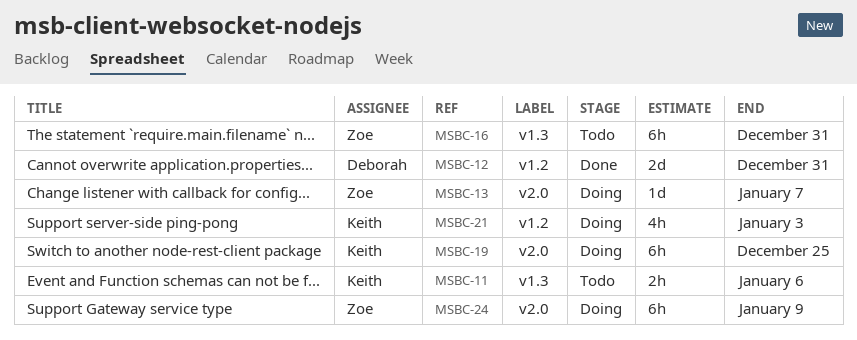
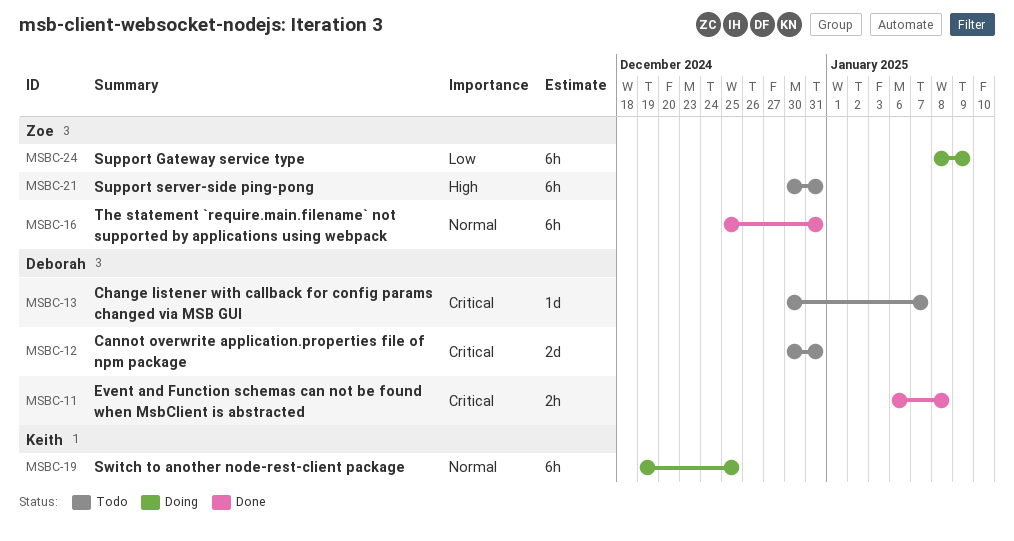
MSBC-11, status: Todo -> Done
MSBC-11, owner: Keith -> Deborah
MSBC-11, due: Jan 6 -> Jan 8
MSBC-12, status: Done -> Todo
MSBC-13, status: Doing -> Todo
MSBC-13, owner: Zoe -> Deborah
MSBC-16, status: Todo -> Done
MSBC-21, status: Doing -> Todo
MSBC-21, owner: Keith -> Zoe
MSBC-21, estimate: 4h -> 6h
MSBC-21, due: Jan 3 -> Dec 31

